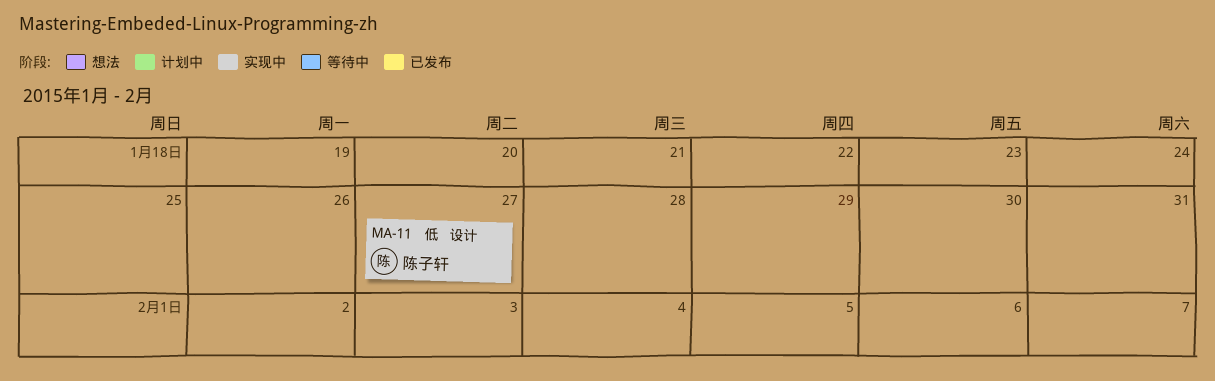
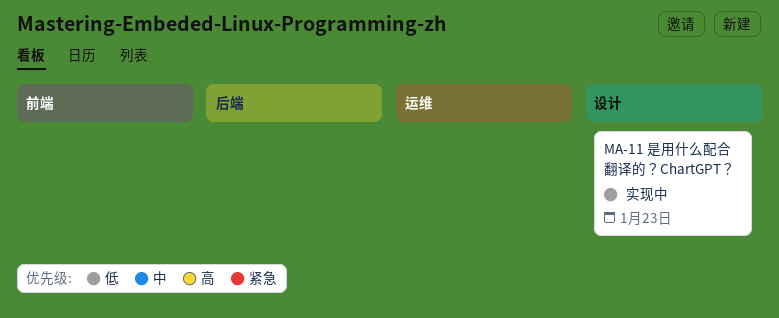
MA-11, due: Jan 27 -> Jan 23

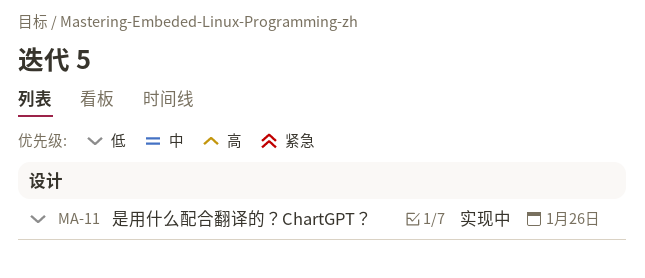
MA-11, due: Jan 23 -> Jan 26

